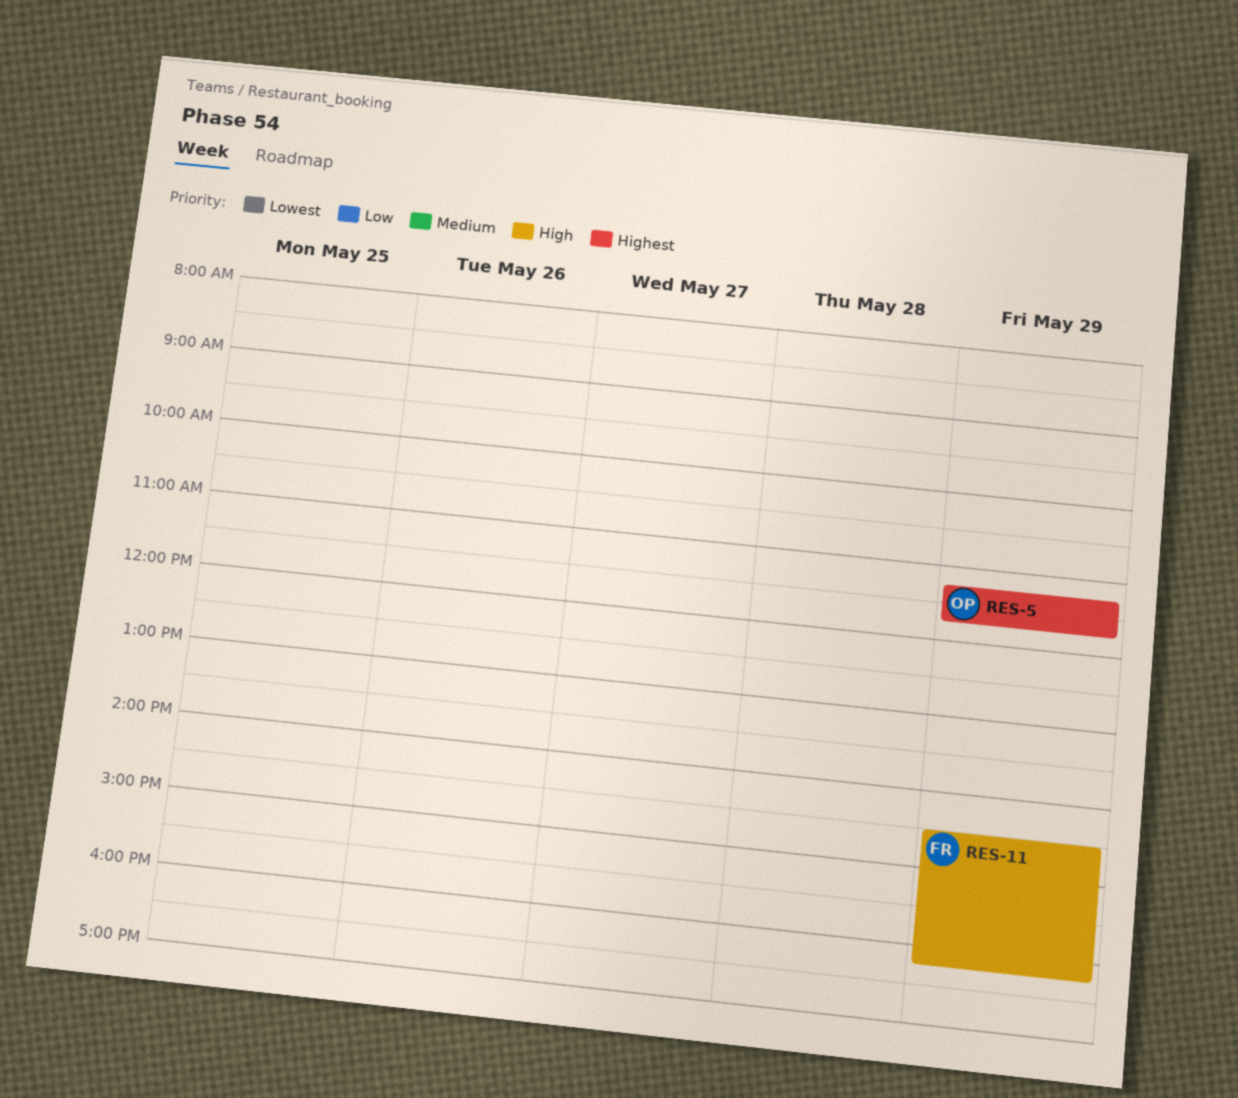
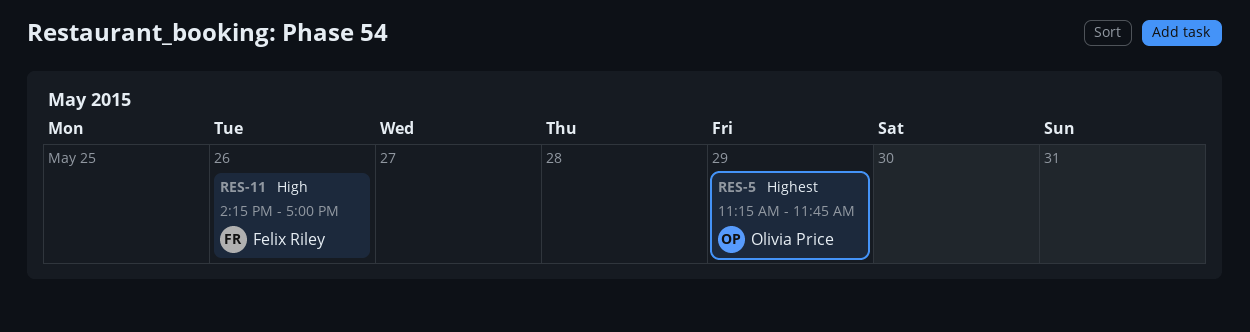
RES-11, day: May 29 -> May 26
RES-11, begins: 14:30 -> 14:15
RES-11, ends: 16:15 -> 17:00

